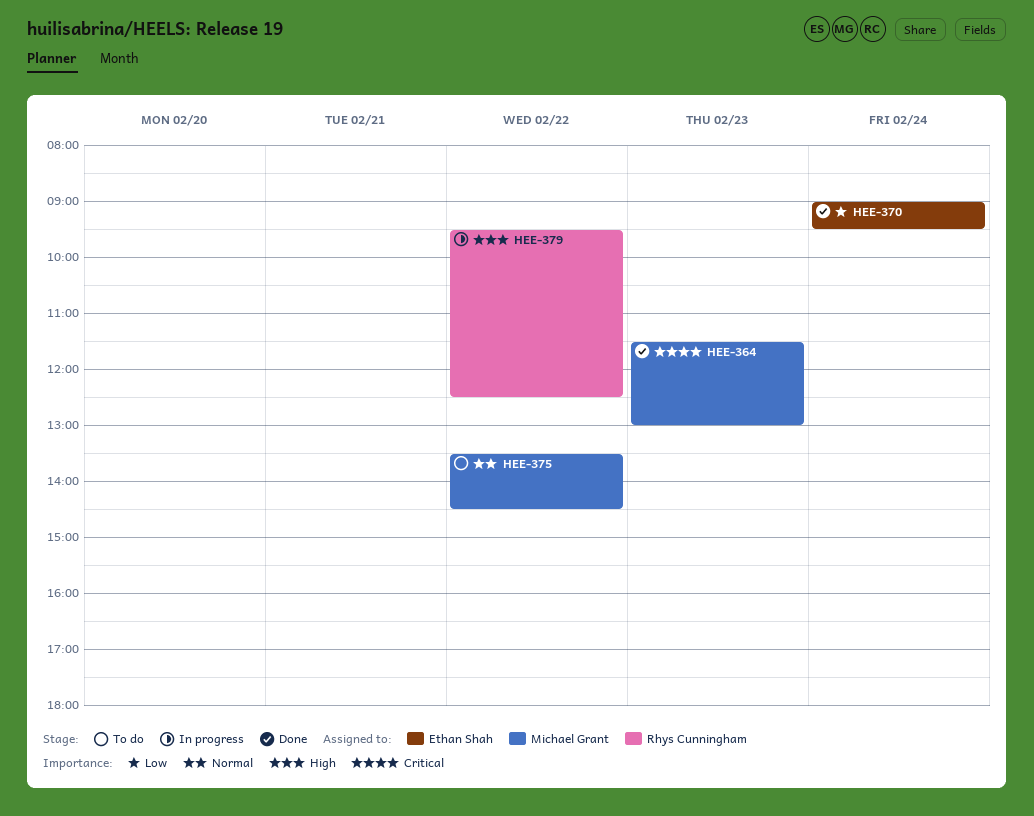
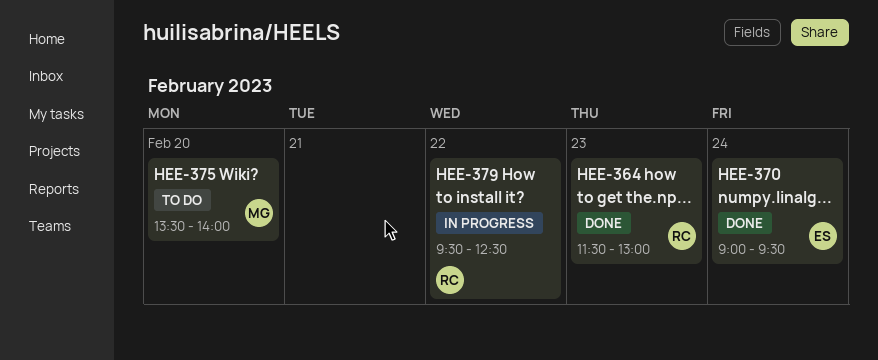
HEE-364, owner: Michael Grant -> Rhys Cunningham
HEE-375, day: Feb 22 -> Feb 20
HEE-375, ends: 14:30 -> 14:00

